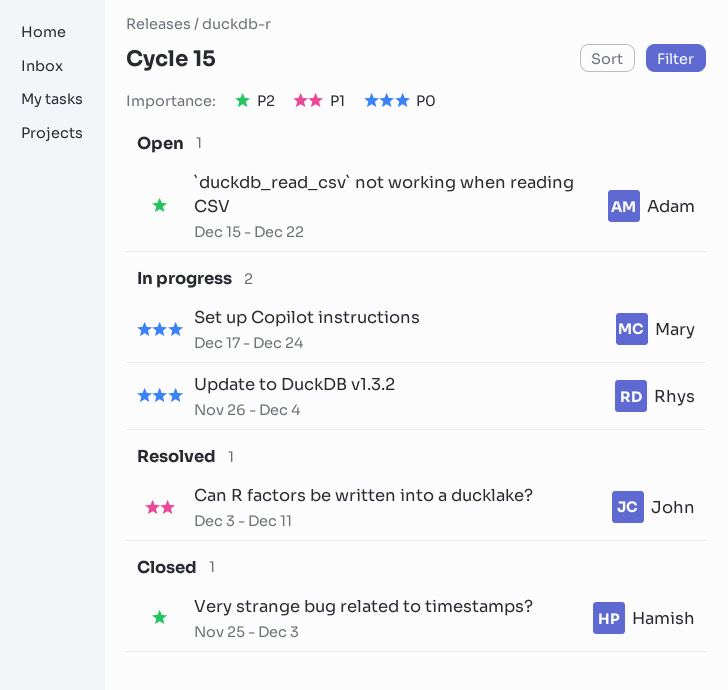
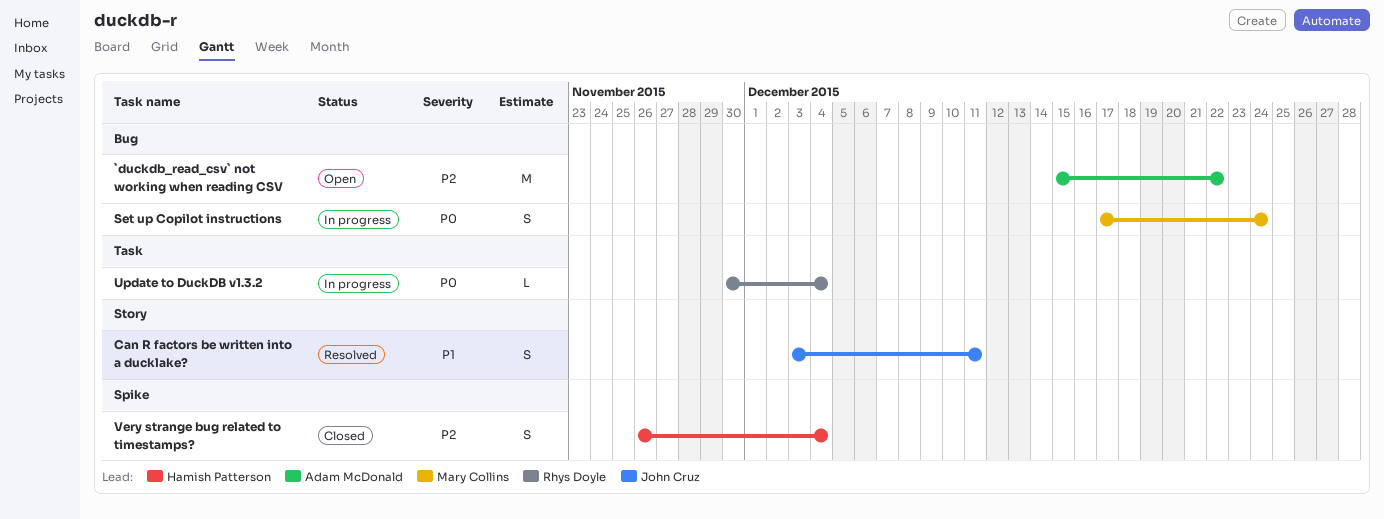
Update to DuckDB v1.3.2, start: Nov 26 -> Nov 30
Very strange bug related to timestamps?, start: Nov 25 -> Nov 26
Very strange bug related to timestamps?, due: Dec 3 -> Dec 4

